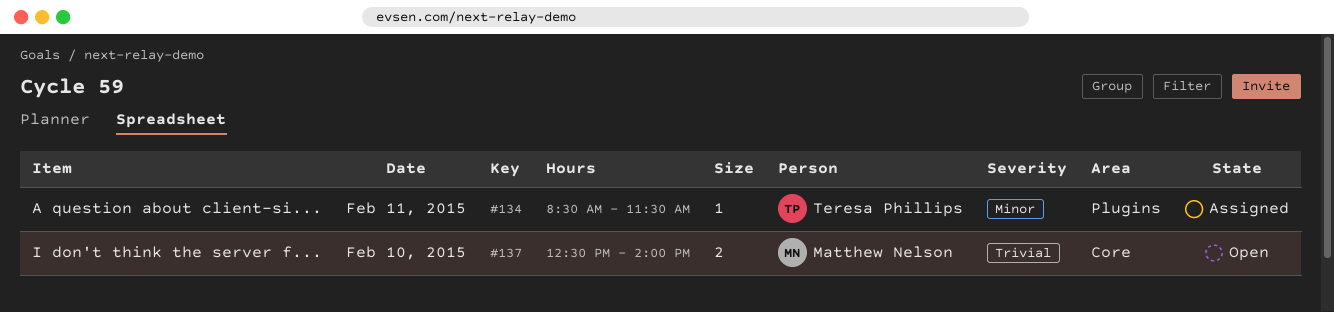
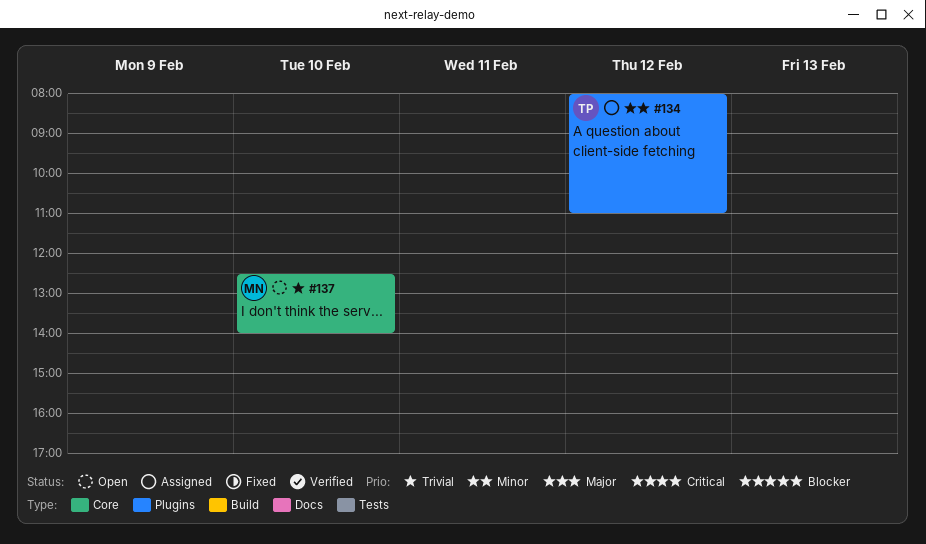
#134, day: Feb 11 -> Feb 12
#134, begins: 08:30 -> 08:00
#134, ends: 11:30 -> 11:00

